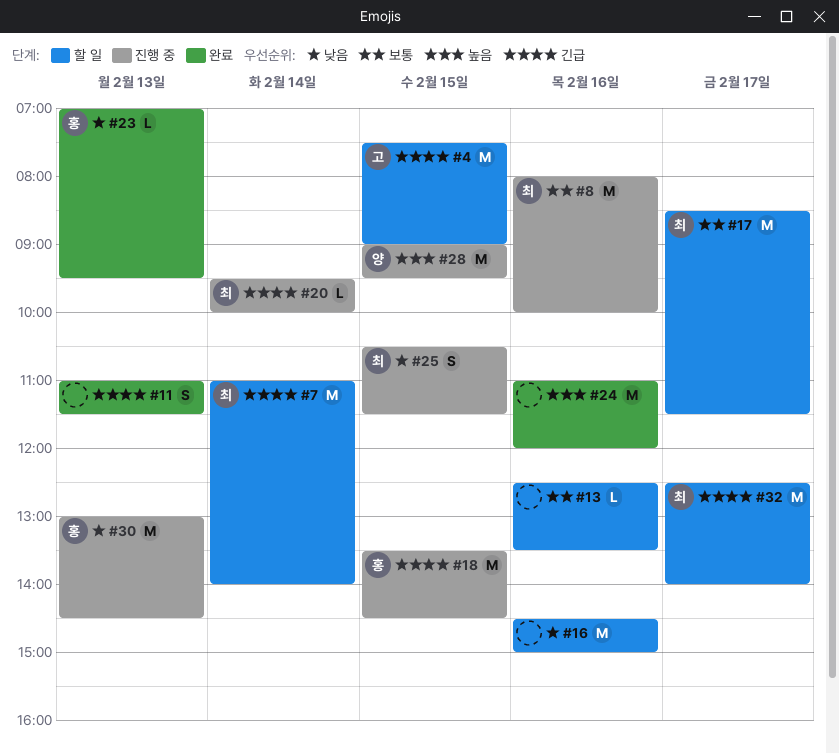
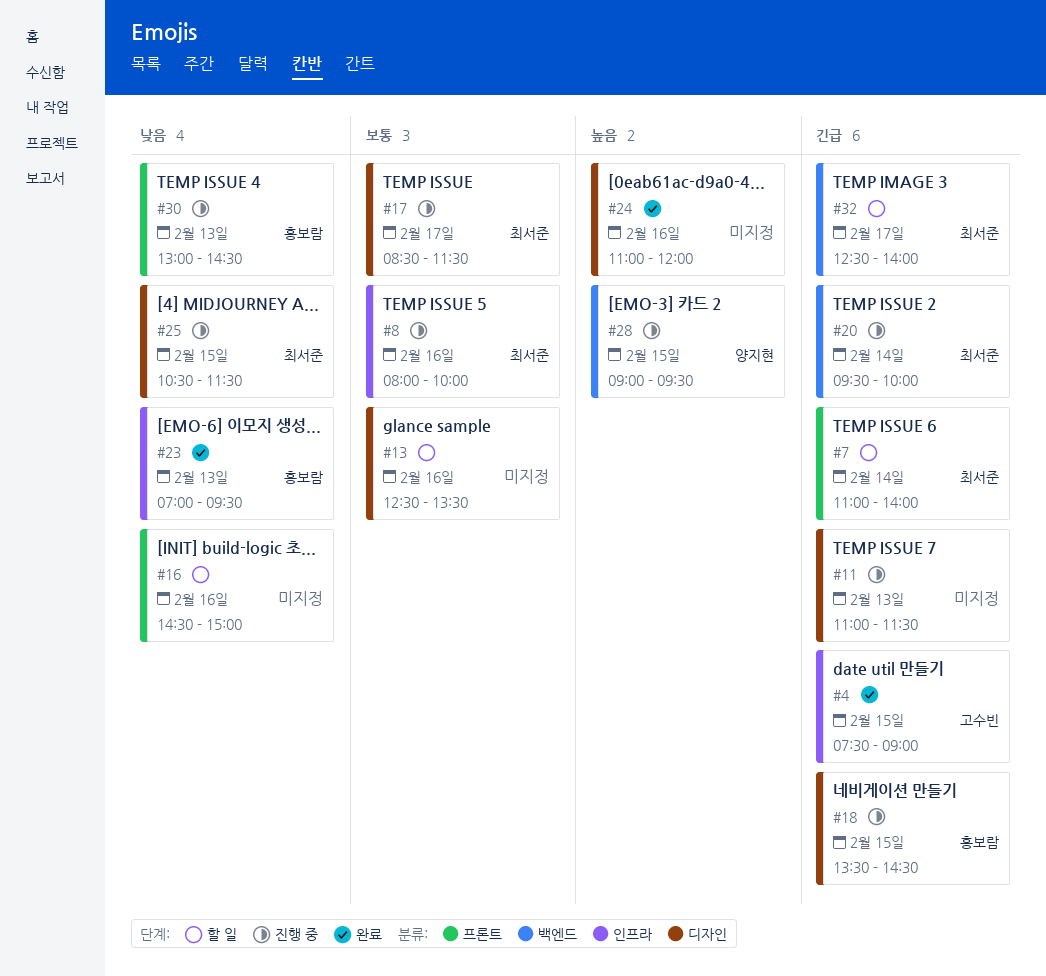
#4, status: 할 일 -> 완료
#11, status: 완료 -> 진행 중
#17, status: 할 일 -> 진행 중

